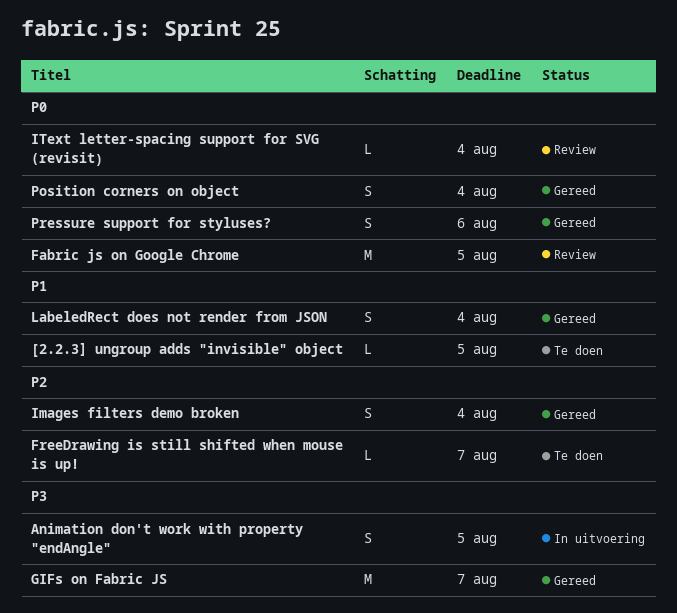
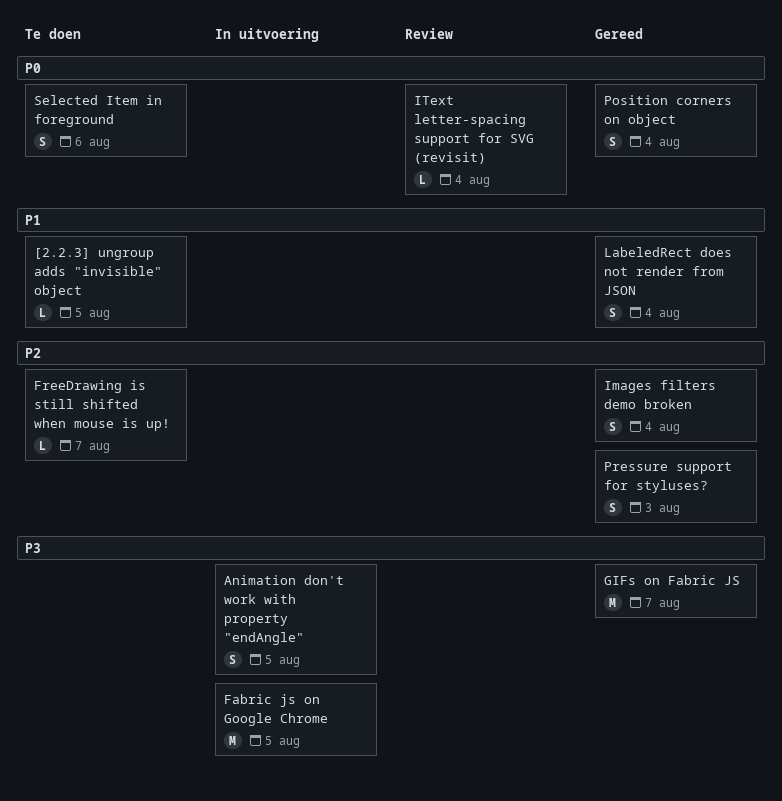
Fabric js on Google Chrome, status: Review -> In uitvoering
Fabric js on Google Chrome, priority: P0 -> P3
Pressure support for styluses?, priority: P0 -> P2
Pressure support for styluses?, due: Aug 6 -> Aug 3
Selected Item in foreground: none -> present

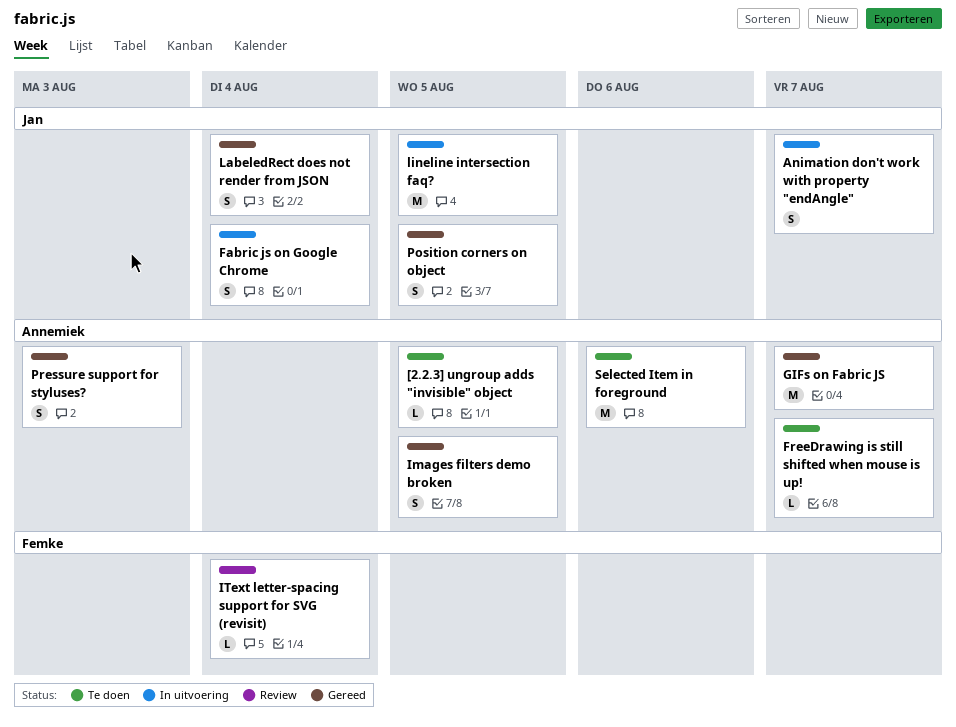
Animation don't work with property "endAngle", due: Aug 5 -> Aug 7
Fabric js on Google Chrome, estimate: M -> S
Fabric js on Google Chrome, due: Aug 5 -> Aug 4
Images filters demo broken, due: Aug 4 -> Aug 5
lineline intersection faq?: none -> present
Position corners on object, due: Aug 4 -> Aug 5
Selected Item in foreground, estimate: S -> M

